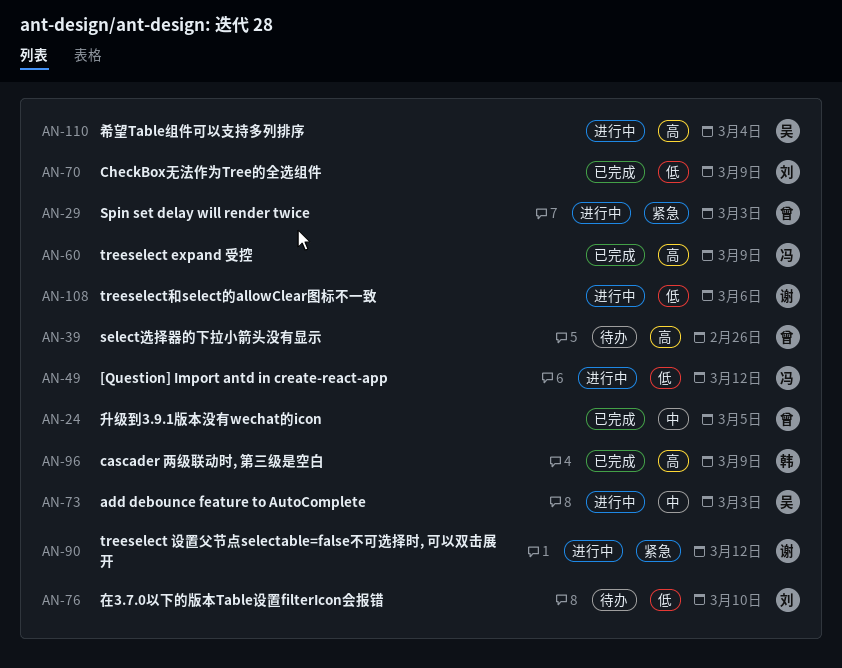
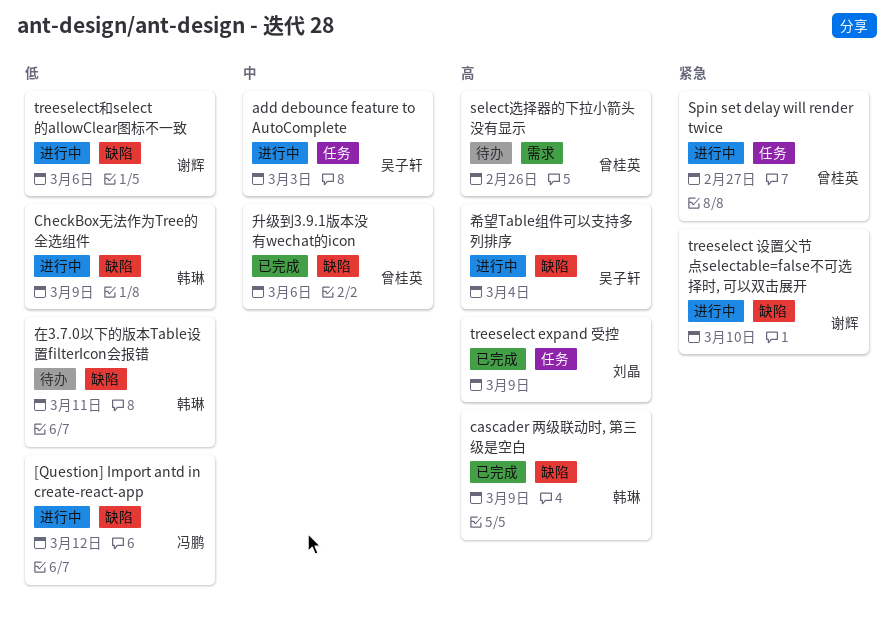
CheckBox无法作为Tree的全选组件, status: 已完成 -> 进行中
CheckBox无法作为Tree的全选组件, owner: 刘晶 -> 韩琳
Spin set delay will render twice, due: Mar 3 -> Feb 27
treeselect expand 受控, owner: 冯鹏 -> 刘晶
treeselect 设置父节点selectable=false不可选择时, 可以双击展开, due: Mar 12 -> Mar 10
升级到3.9.1版本没有wechat的icon, due: Mar 5 -> Mar 6
在3.7.0以下的版本Table设置filterIcon会报错, owner: 刘晶 -> 韩琳
在3.7.0以下的版本Table设置filterIcon会报错, due: Mar 10 -> Mar 11

